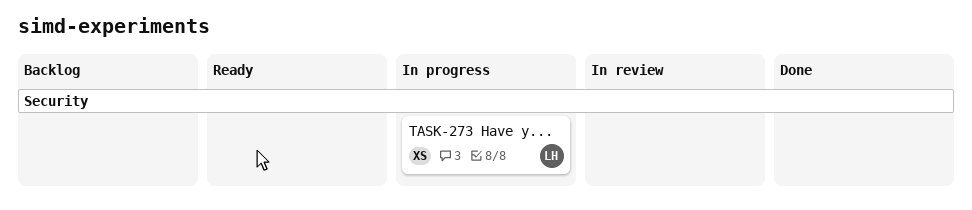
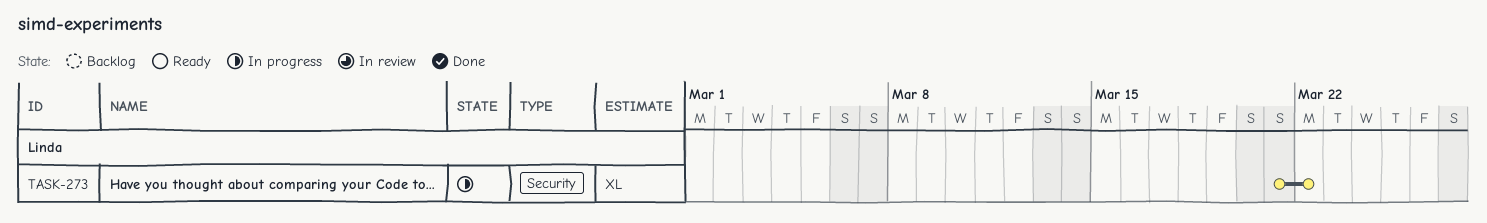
TASK-273, estimate: XS -> XL

